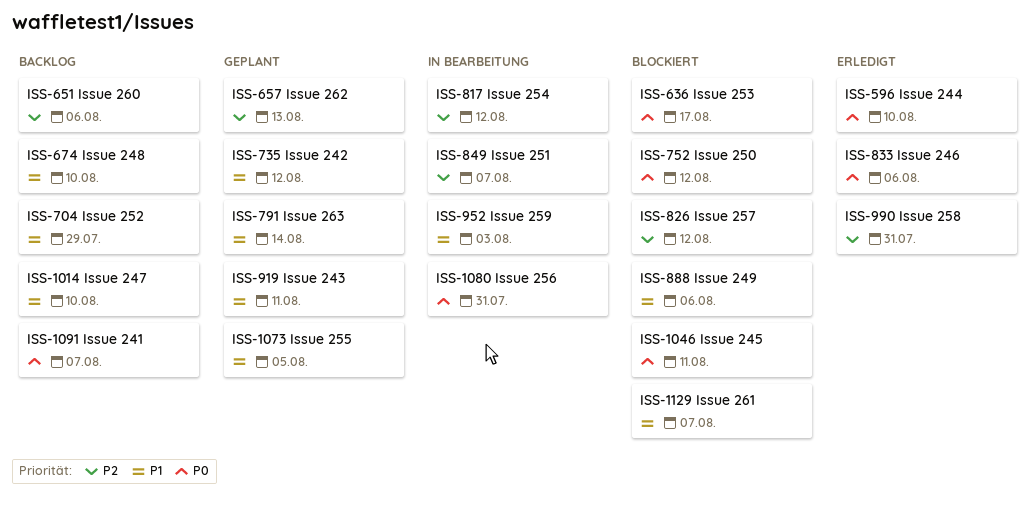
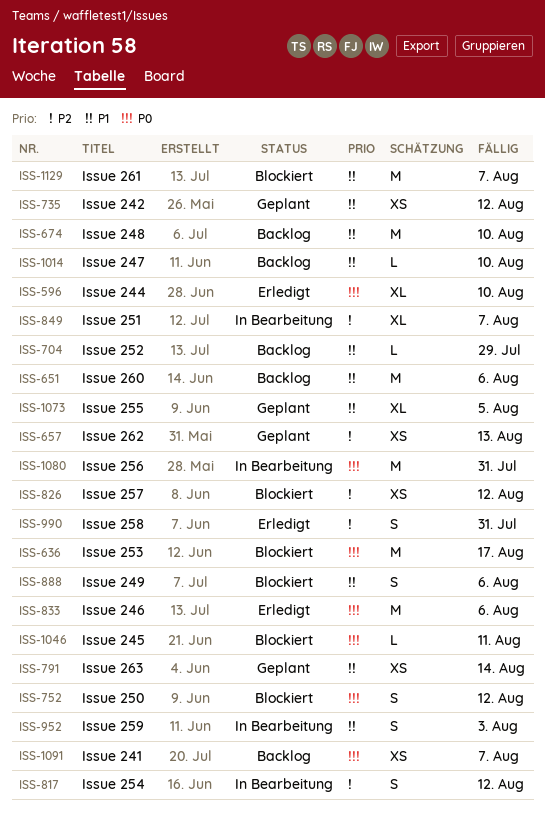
ISS-651, priority: P2 -> P1
ISS-919: present -> none

